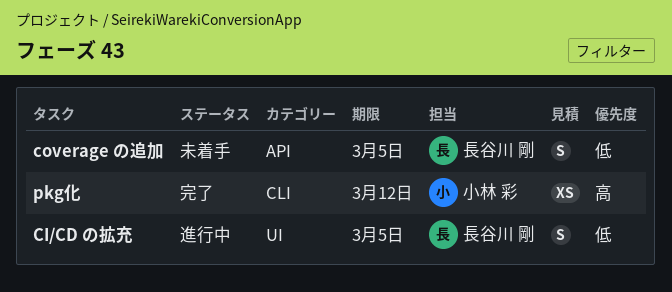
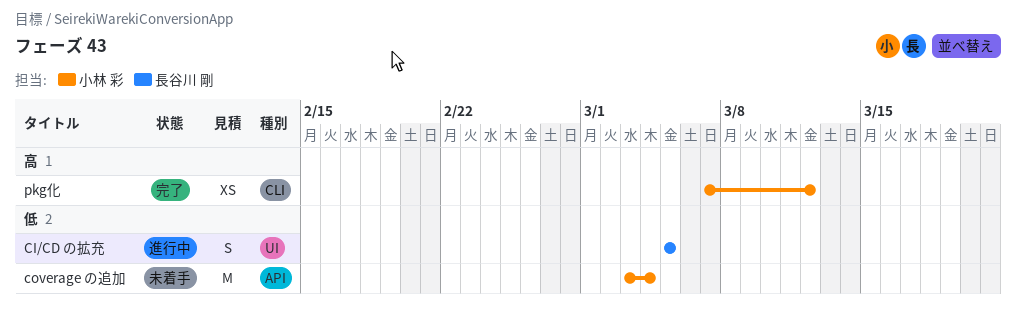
coverage の追加, owner: 長谷川 剛 -> 小林 彩
coverage の追加, estimate: S -> M
coverage の追加, due: Mar 5 -> Mar 4

